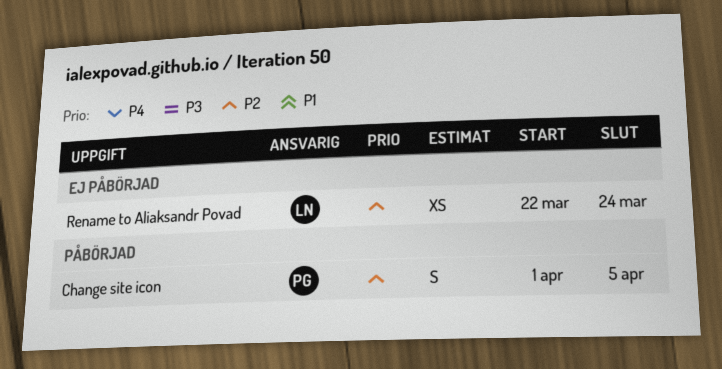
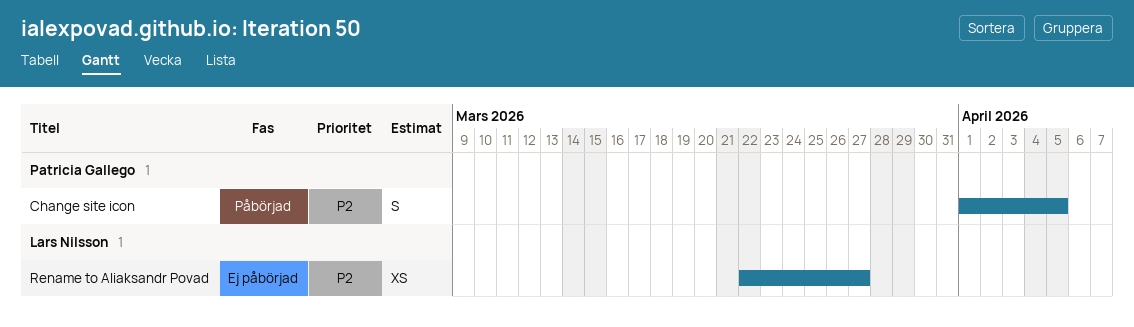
Rename to Aliaksandr Povad, due: Mar 24 -> Mar 27

